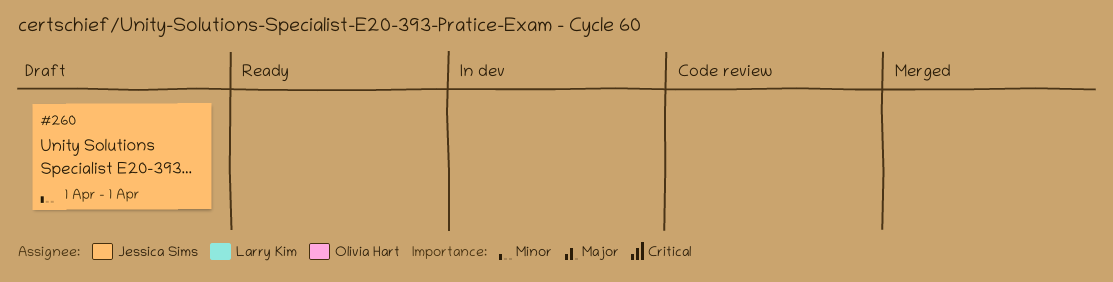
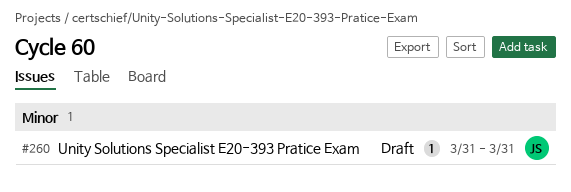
#260, start: Apr 1 -> Mar 31
#260, due: Apr 1 -> Mar 31

